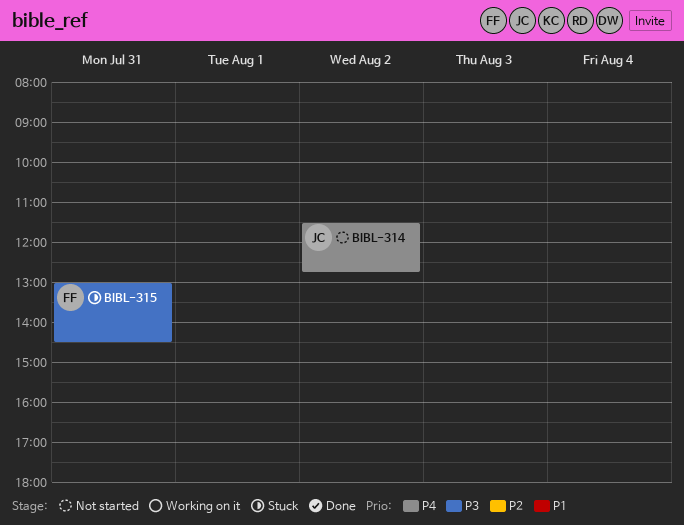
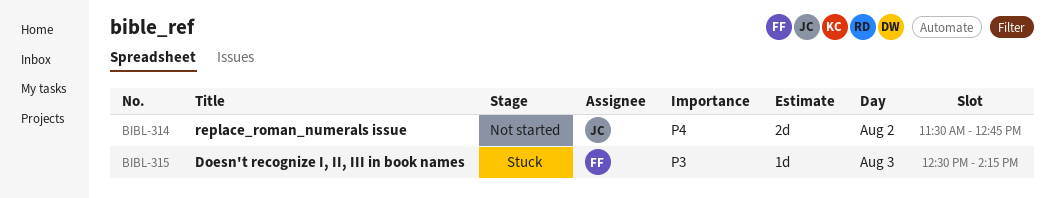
BIBL-315, day: Jul 31 -> Aug 3
BIBL-315, begins: 13:00 -> 12:30
BIBL-315, ends: 14:30 -> 14:15

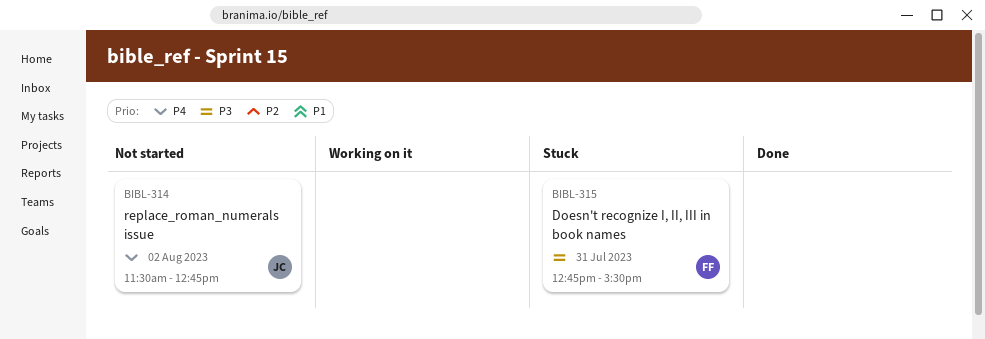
BIBL-315, day: Aug 3 -> Jul 31
BIBL-315, begins: 12:30 -> 12:45
BIBL-315, ends: 14:15 -> 15:30

